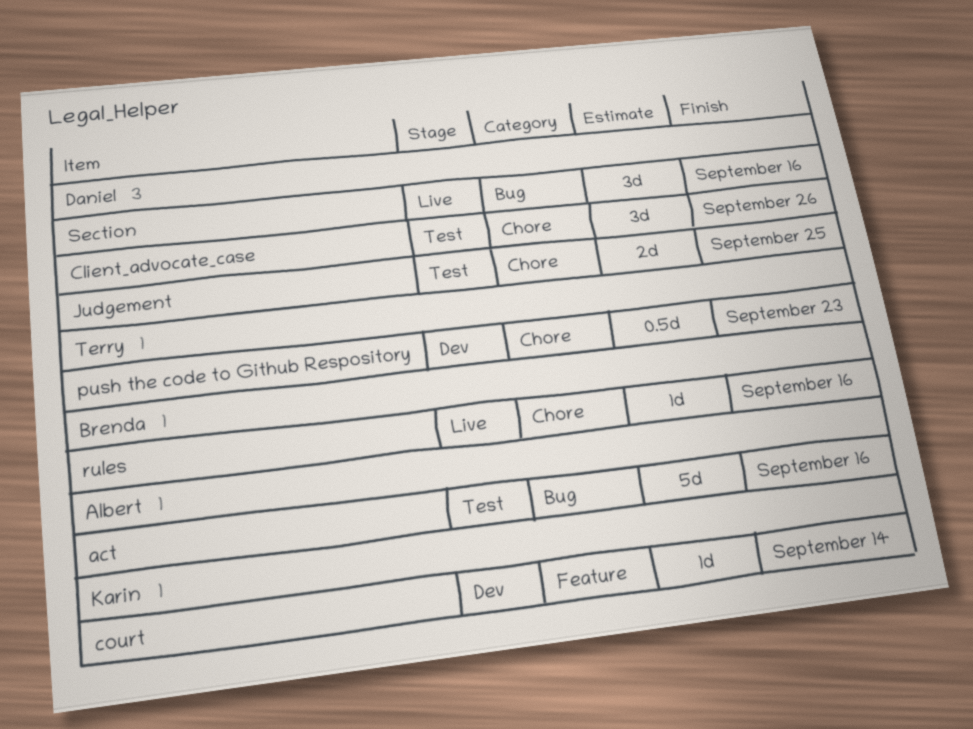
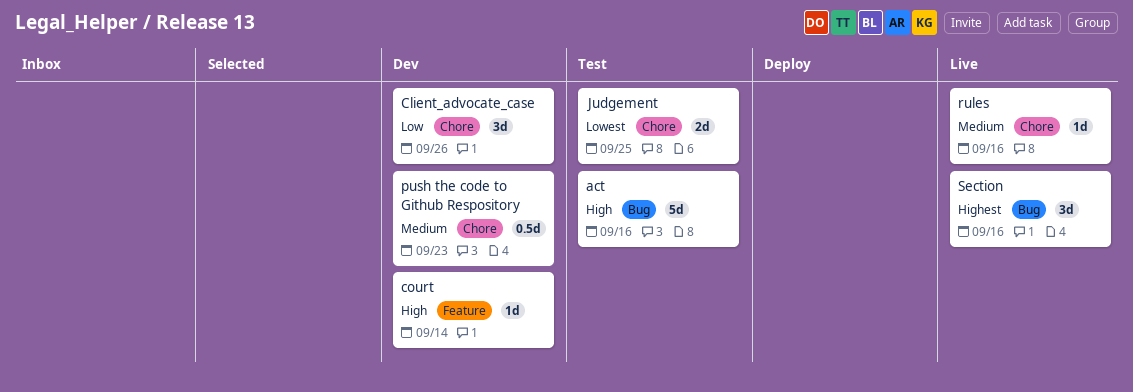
Client_advocate_case, status: Test -> Dev

